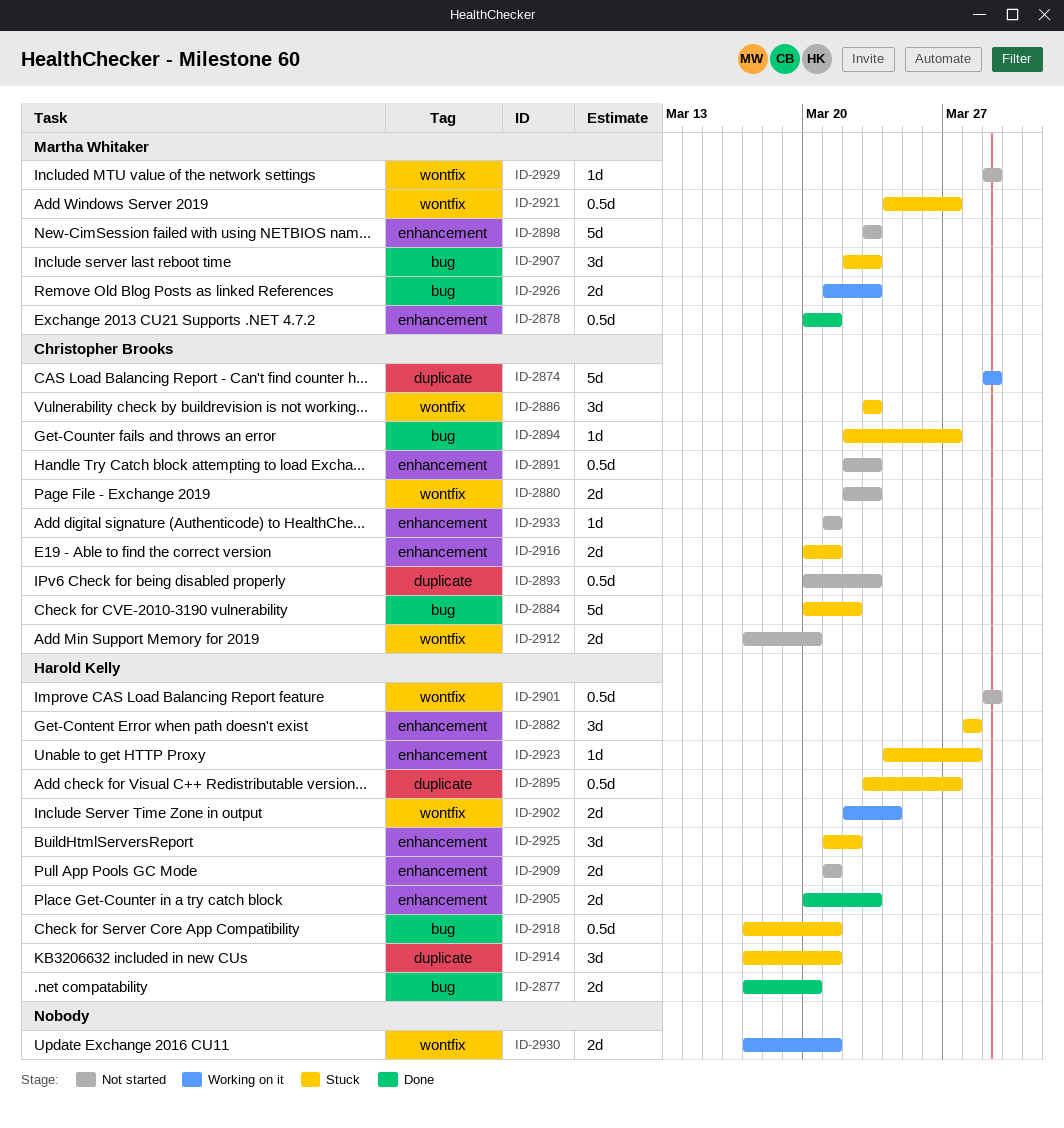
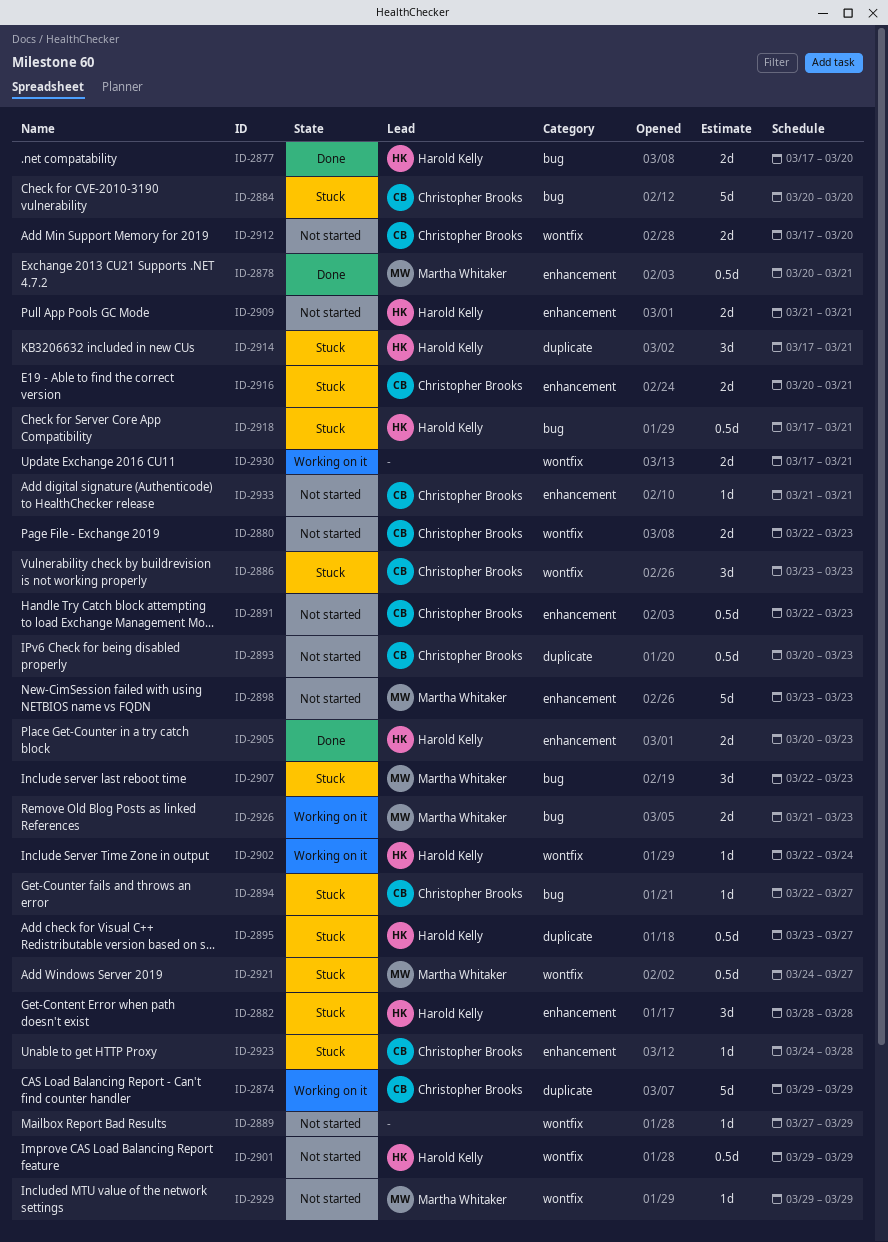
ID-2884, due: Mar 22 -> Mar 20
ID-2889: none -> present
ID-2902, estimate: 2d -> 1d
ID-2923, owner: Harold Kelly -> Christopher Brooks
ID-2925: present -> none

